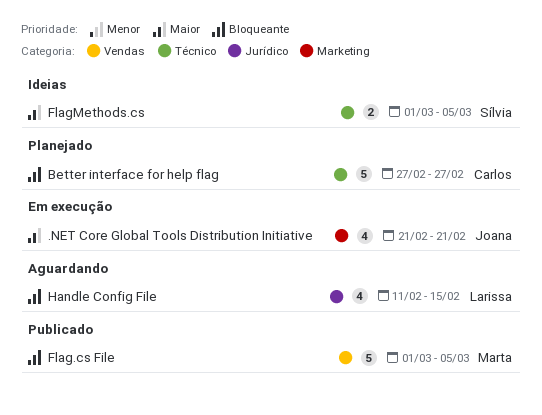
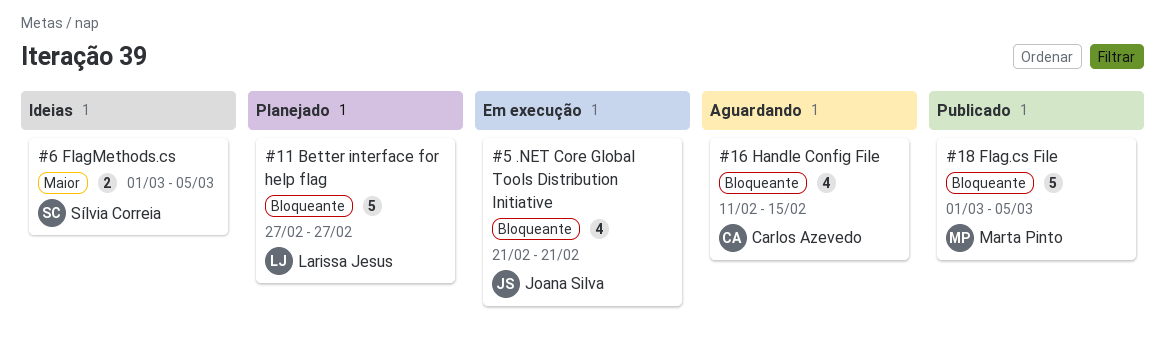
.NET Core Global Tools Distribution Initiative, priority: Maior -> Bloqueante
Better interface for help flag, owner: Carlos Azevedo -> Larissa Jesus
Handle Config File, owner: Larissa Jesus -> Carlos Azevedo

